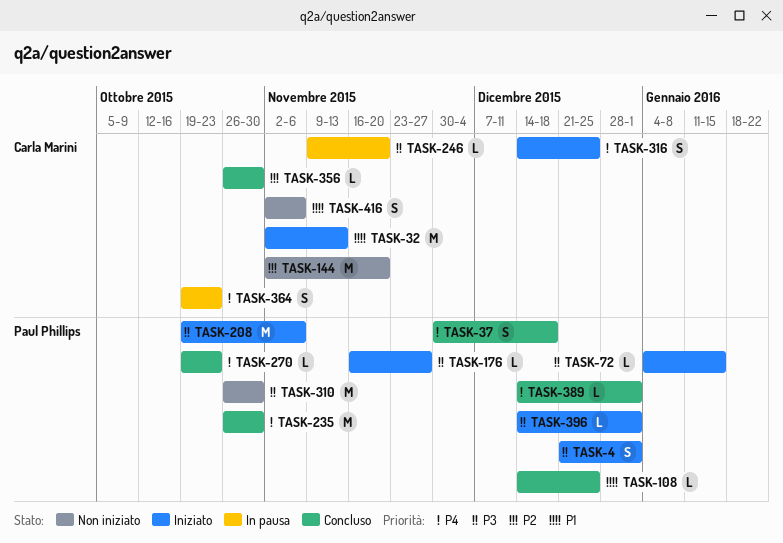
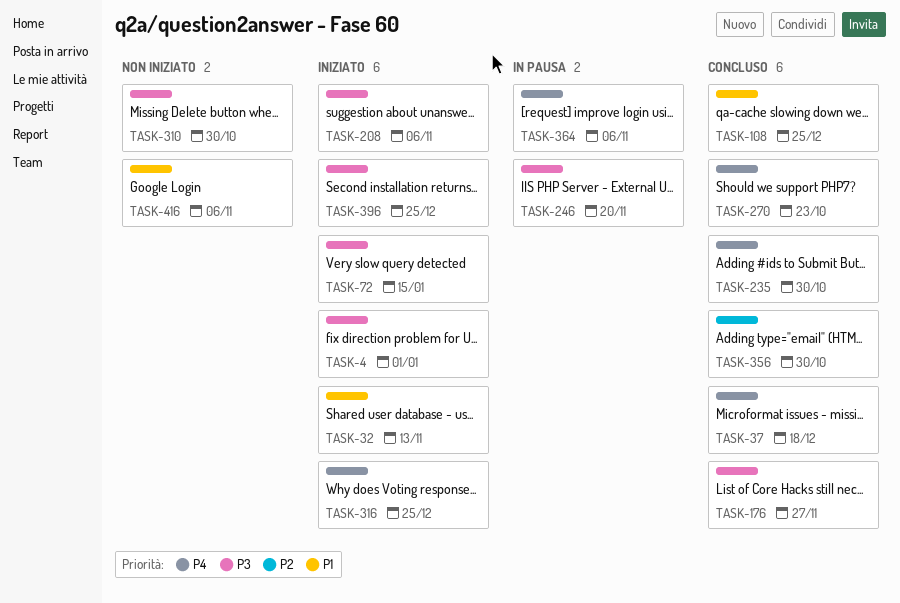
TASK-144: present -> none
TASK-176, status: Iniziato -> Concluso
TASK-364, due: Oct 23 -> Nov 6
TASK-389: present -> none
TASK-396, due: Jan 1 -> Dec 25

